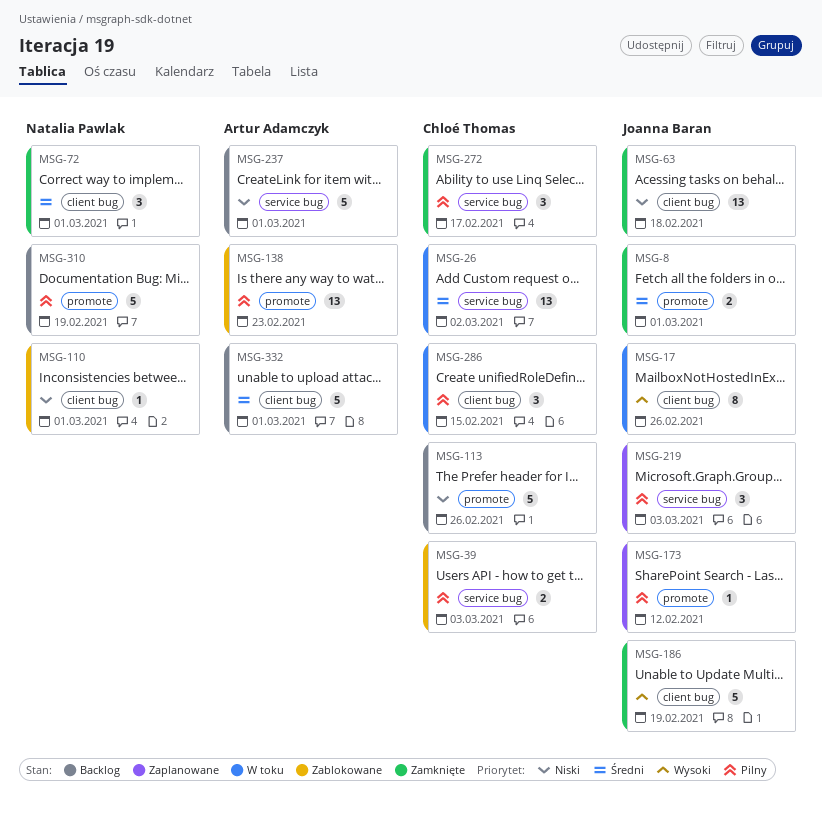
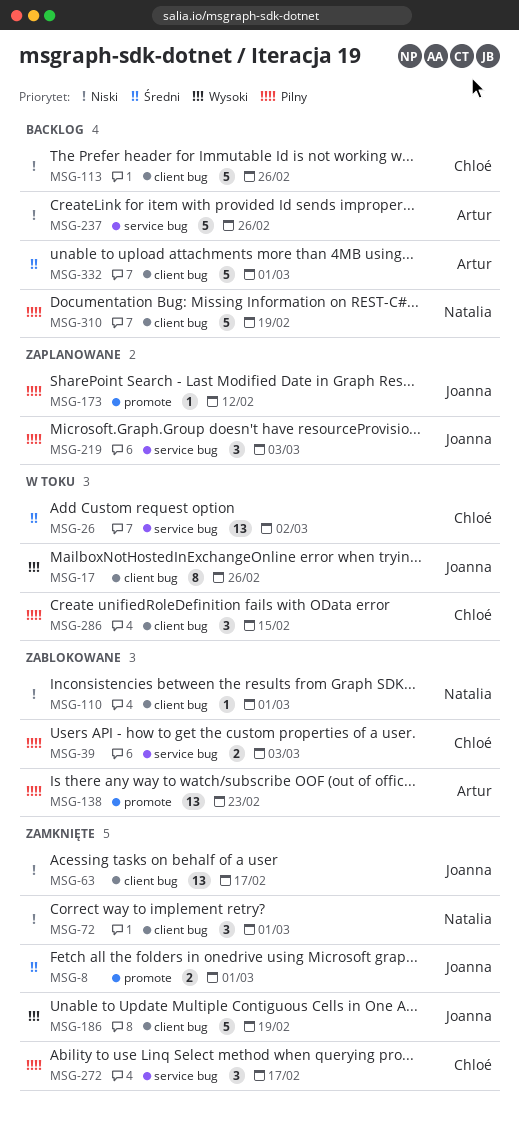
MSG-63, due: Feb 18 -> Feb 17
MSG-72, priority: Średni -> Niski
MSG-113, label: promote -> client bug
MSG-237, due: Mar 1 -> Feb 26
MSG-310, label: promote -> client bug

